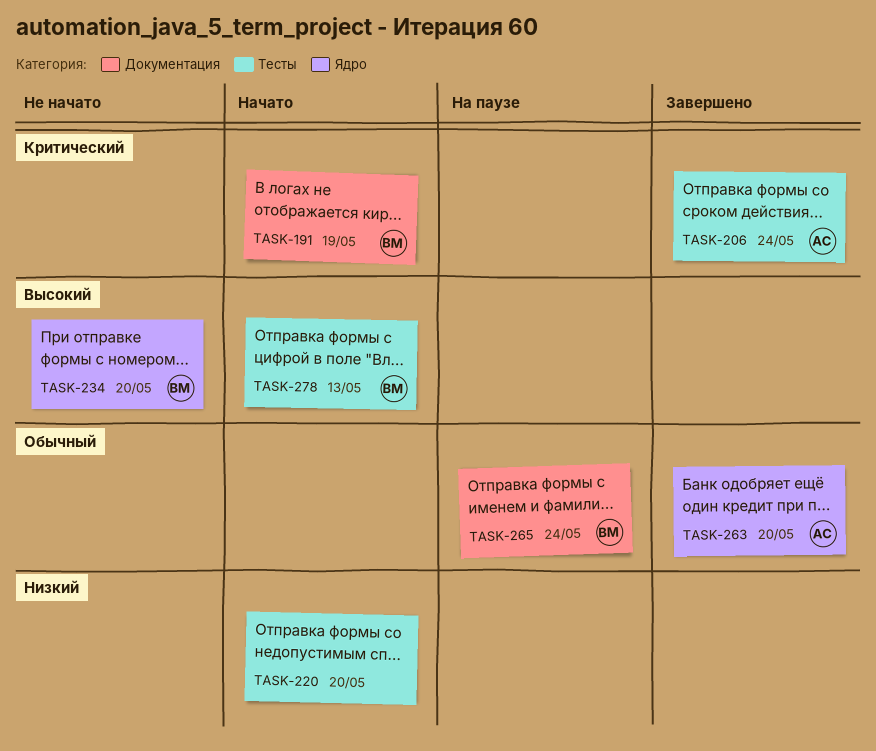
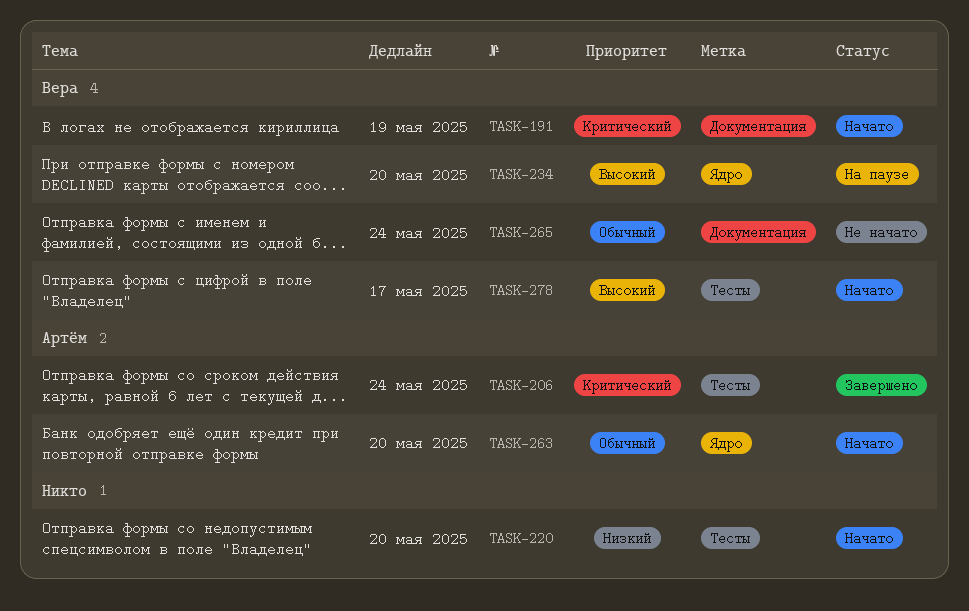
TASK-234, status: Не начато -> На паузе
TASK-263, status: Завершено -> Начато
TASK-265, status: На паузе -> Не начато
TASK-278, due: May 13 -> May 17

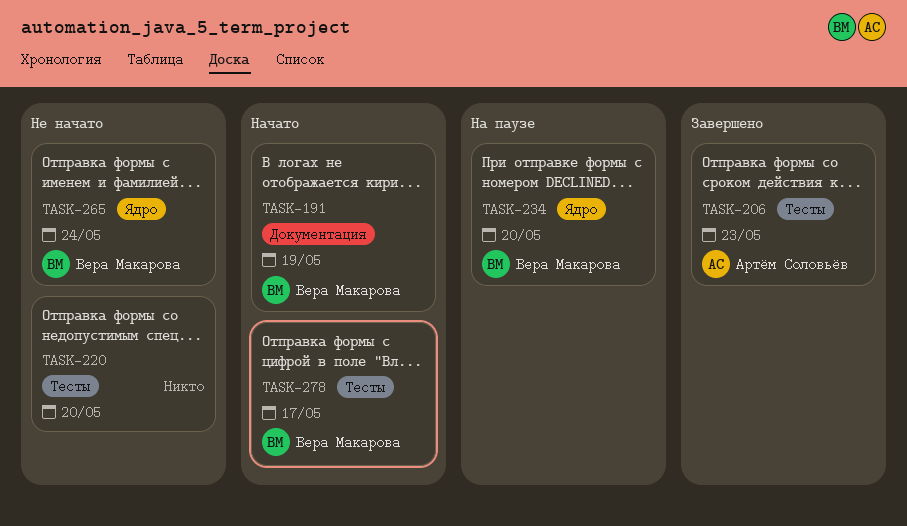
TASK-206, due: May 24 -> May 23
TASK-220, status: Начато -> Не начато
TASK-263: present -> none
TASK-265, label: Документация -> Ядро

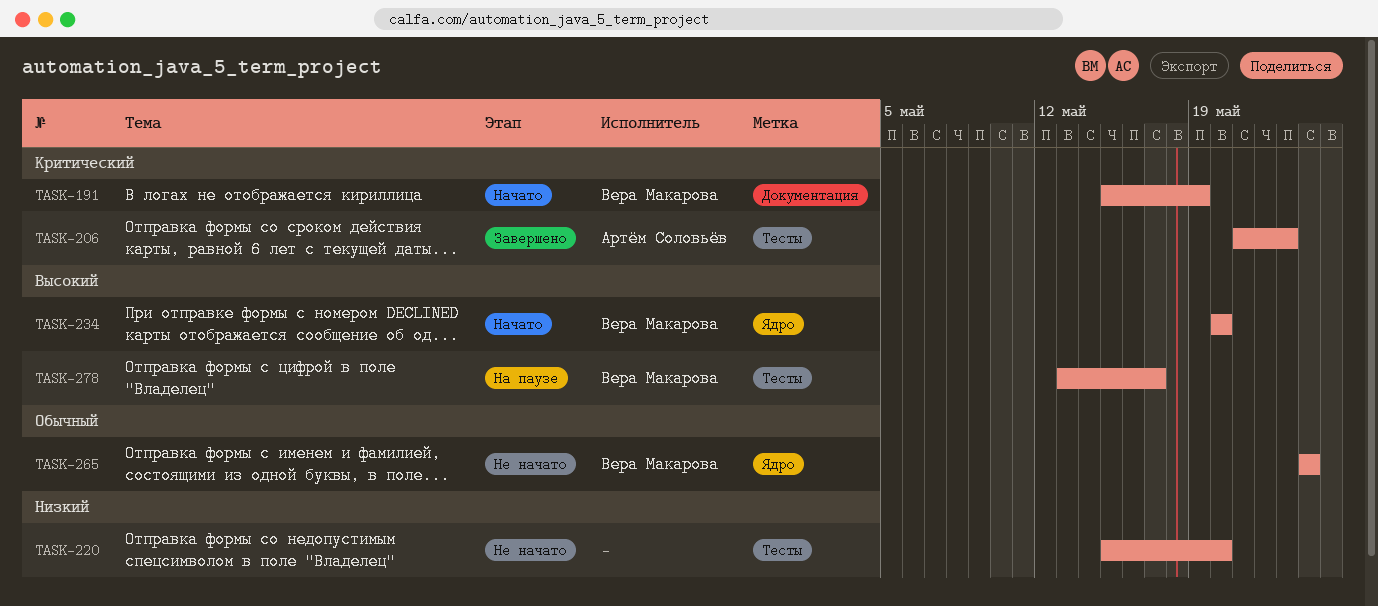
TASK-234, status: На паузе -> Начато
TASK-278, status: Начато -> На паузе

